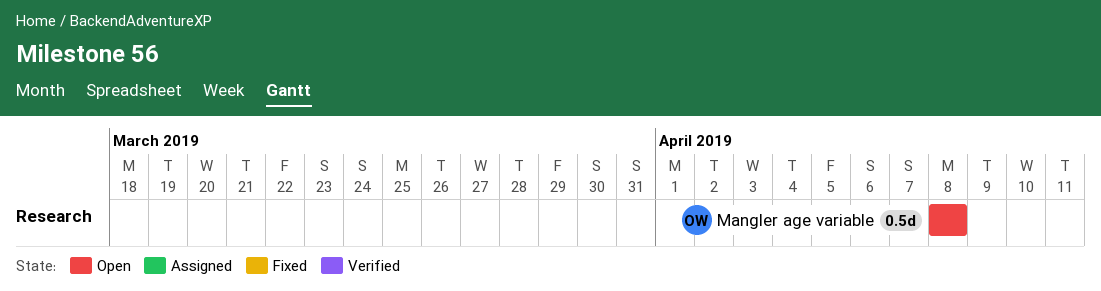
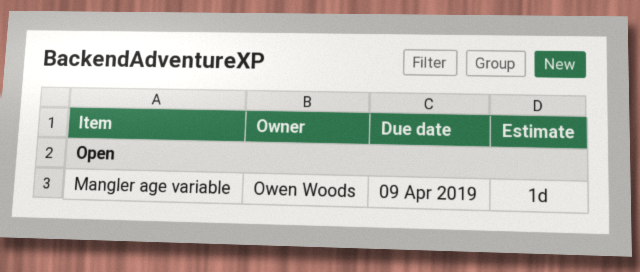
Mangler age variable, estimate: 0.5d -> 1d
Mangler age variable, due: Apr 8 -> Apr 9

